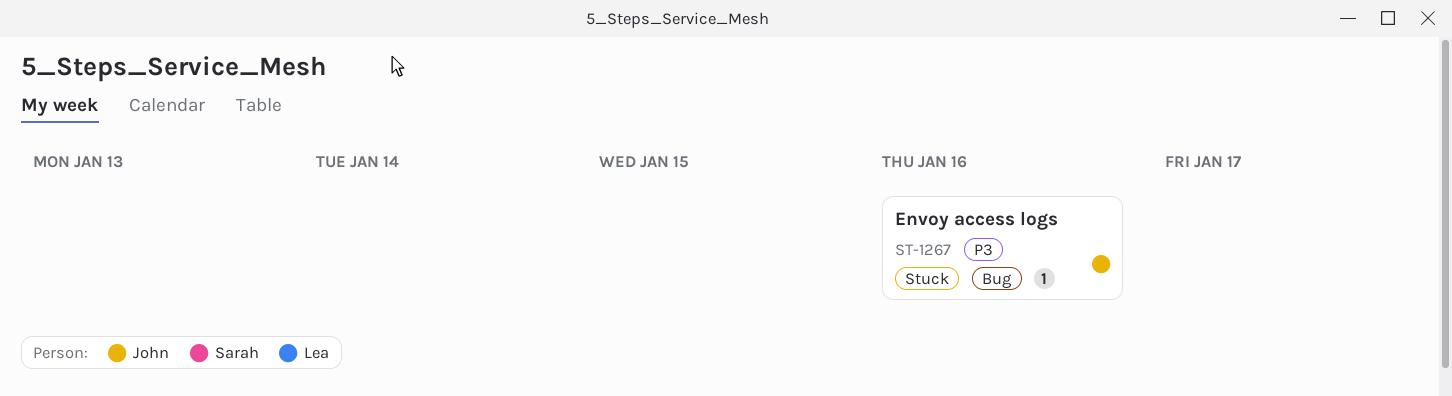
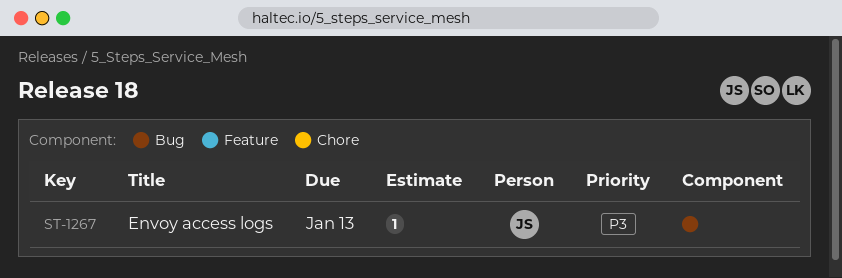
ST-1267, due: Jan 16 -> Jan 13

